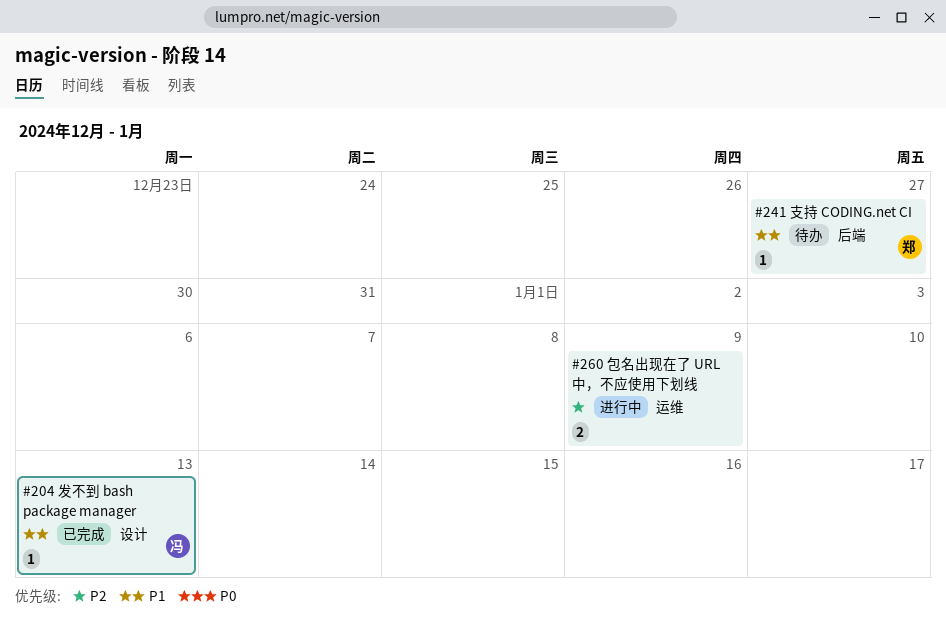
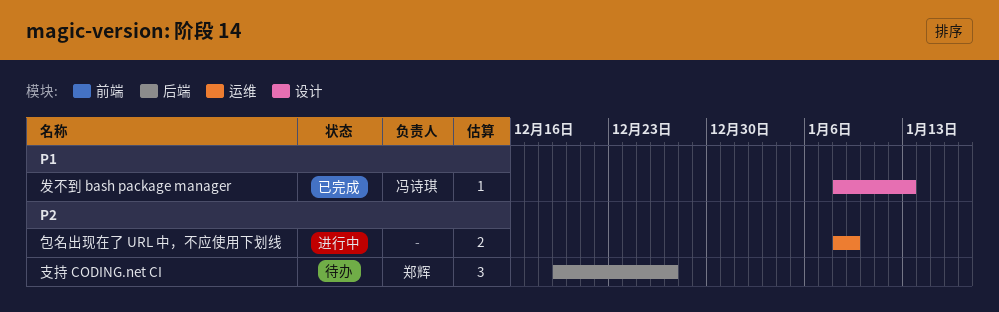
支持 CODING.net CI, priority: P1 -> P2
支持 CODING.net CI, estimate: 1 -> 3

